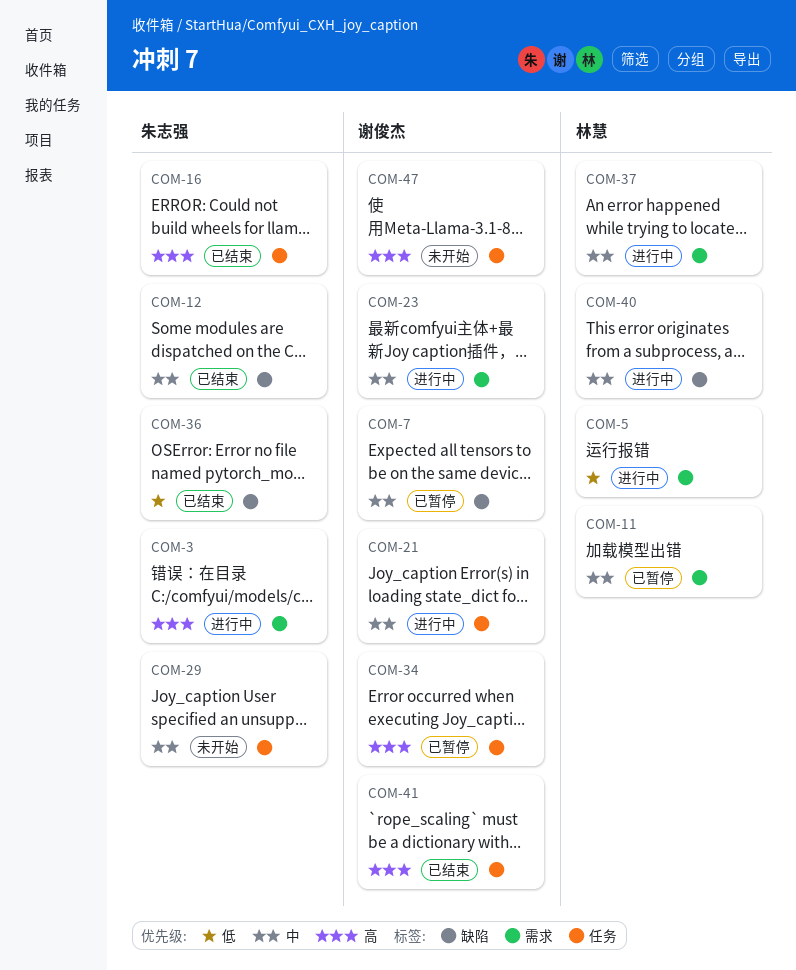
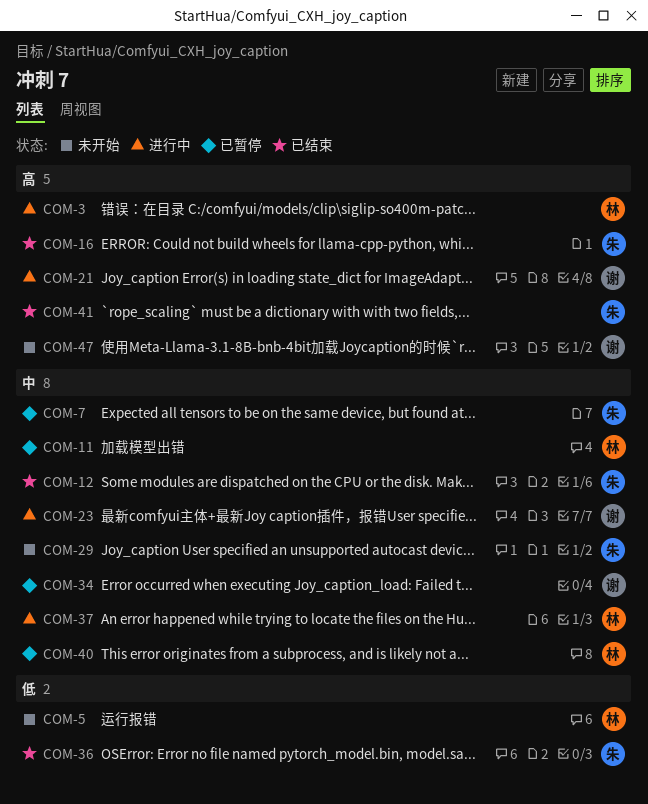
COM-3, owner: 朱志强 -> 林慧
COM-5, status: 进行中 -> 未开始
COM-7, owner: 谢俊杰 -> 朱志强
COM-21, priority: 中 -> 高
COM-34, priority: 高 -> 中
COM-40, status: 进行中 -> 已暂停
COM-41, owner: 谢俊杰 -> 朱志强

